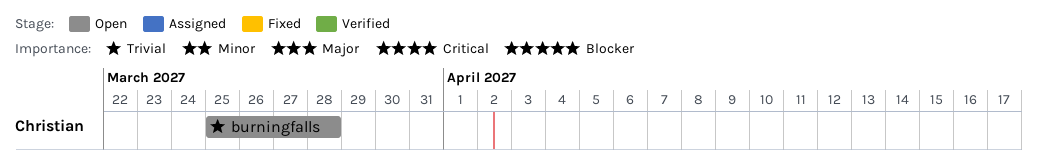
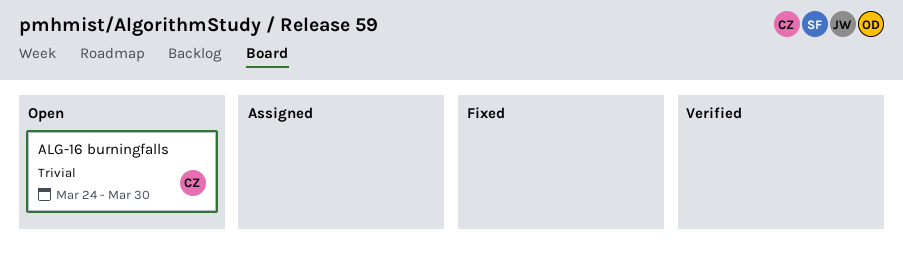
burningfalls, start: Mar 25 -> Mar 24
burningfalls, due: Mar 28 -> Mar 30

